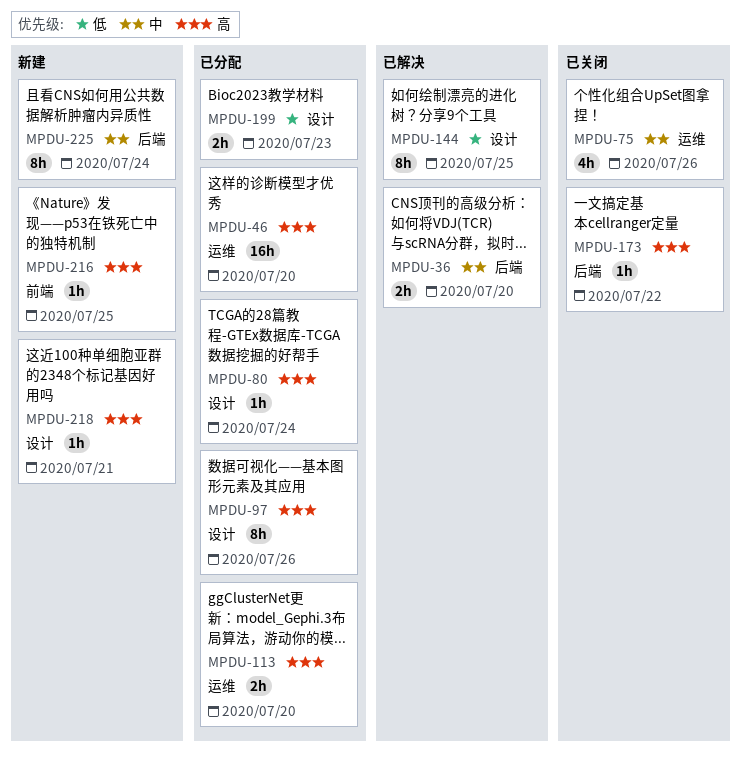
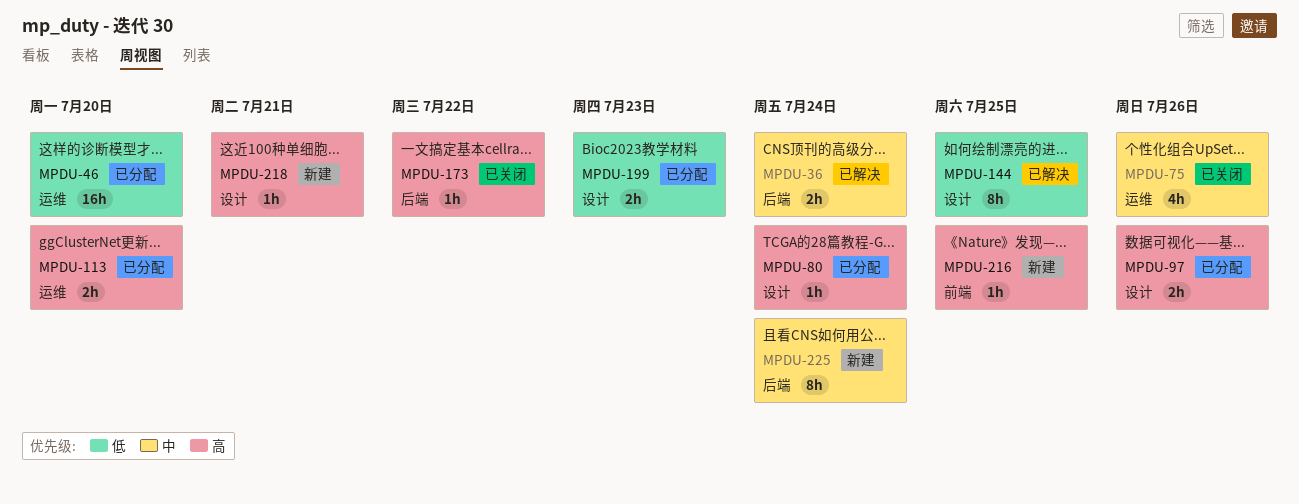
MPDU-36, due: Jul 20 -> Jul 24
MPDU-46, priority: 高 -> 低
MPDU-97, estimate: 8h -> 2h

